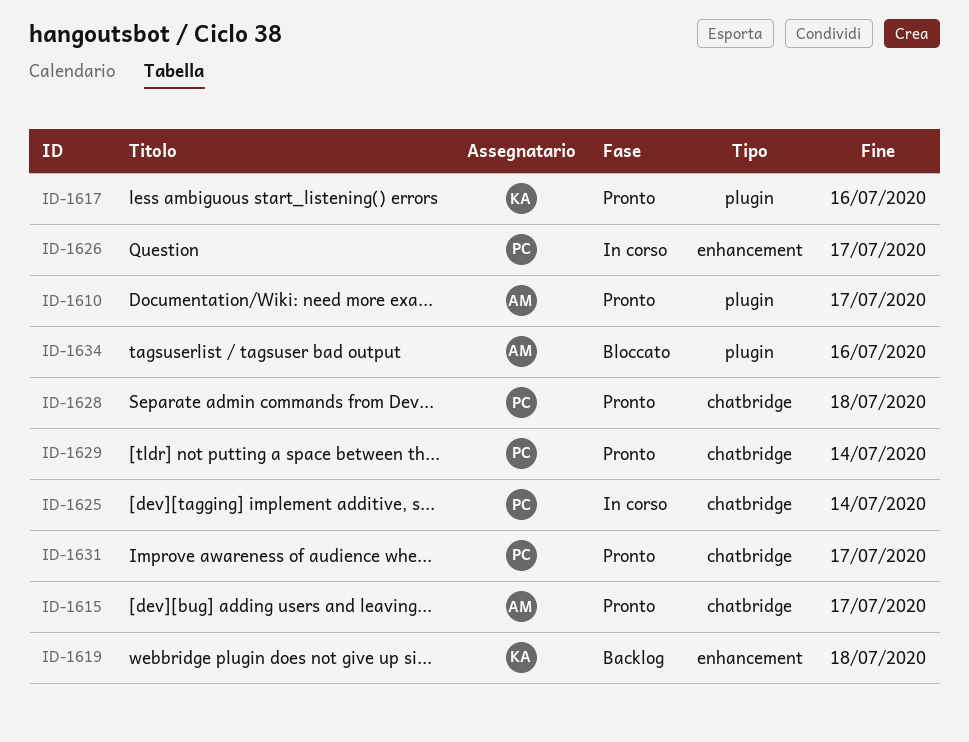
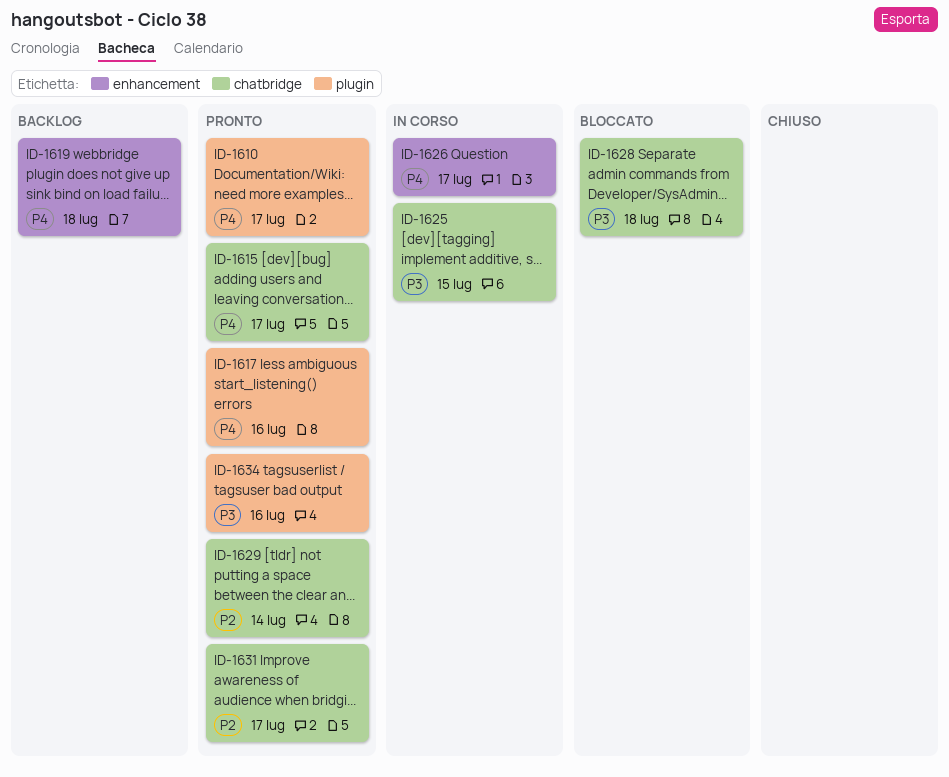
ID-1625, due: Jul 14 -> Jul 15
ID-1628, status: Pronto -> Bloccato
ID-1634, status: Bloccato -> Pronto

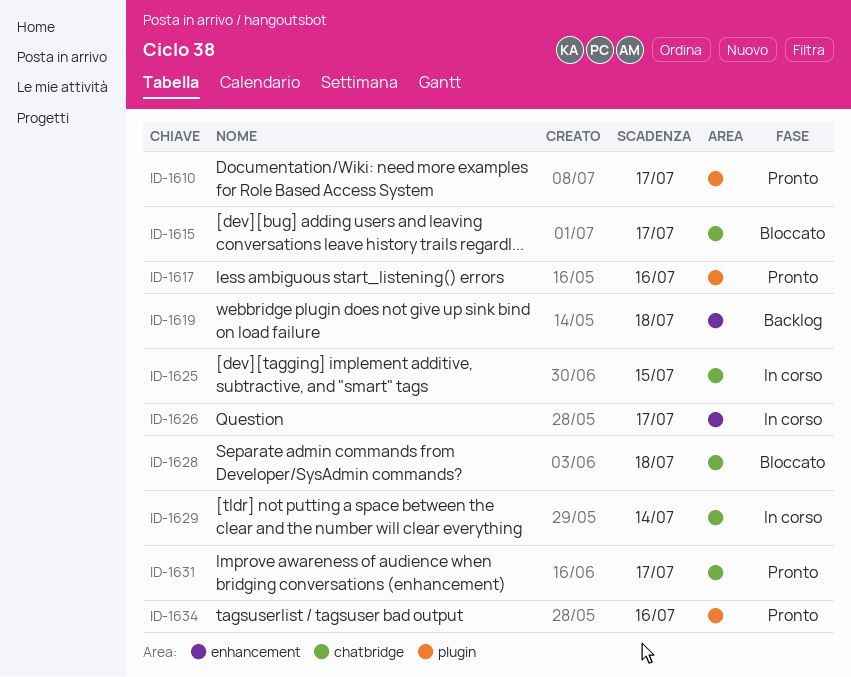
ID-1615, status: Pronto -> Bloccato
ID-1629, status: Pronto -> In corso

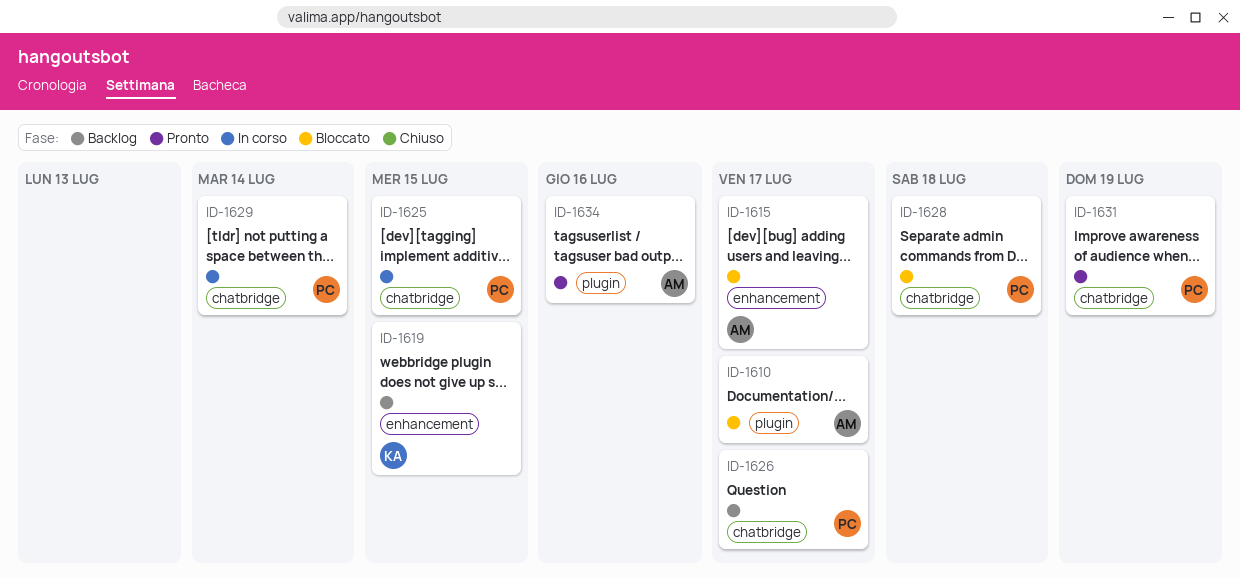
ID-1610, status: Pronto -> Bloccato
ID-1615, label: chatbridge -> enhancement
ID-1617: present -> none
ID-1619, due: Jul 18 -> Jul 15
ID-1626, status: In corso -> Backlog
ID-1626, label: enhancement -> chatbridge
ID-1631, due: Jul 17 -> Jul 19

